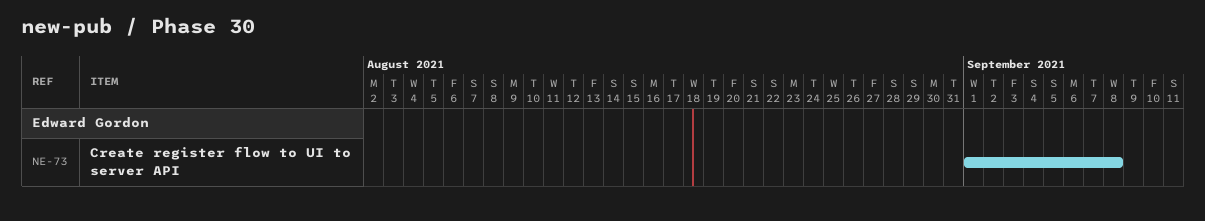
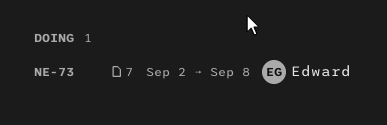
NE-73, start: Sep 1 -> Sep 2

